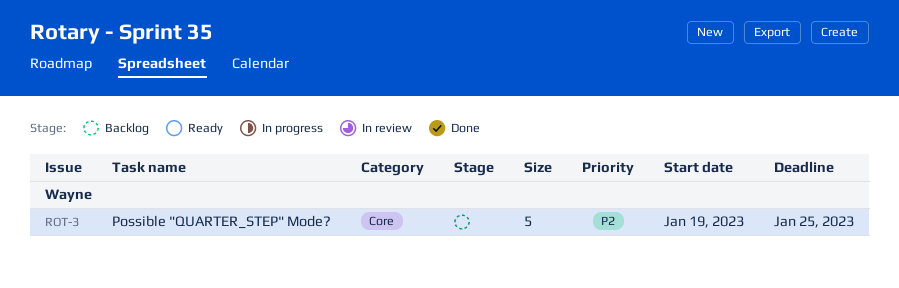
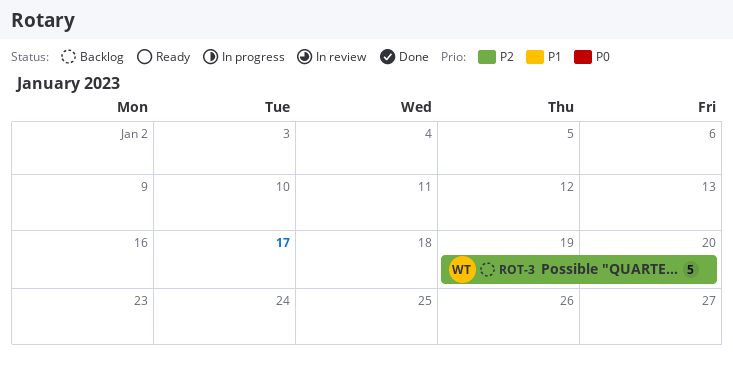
ROT-3, due: Jan 25 -> Jan 20

